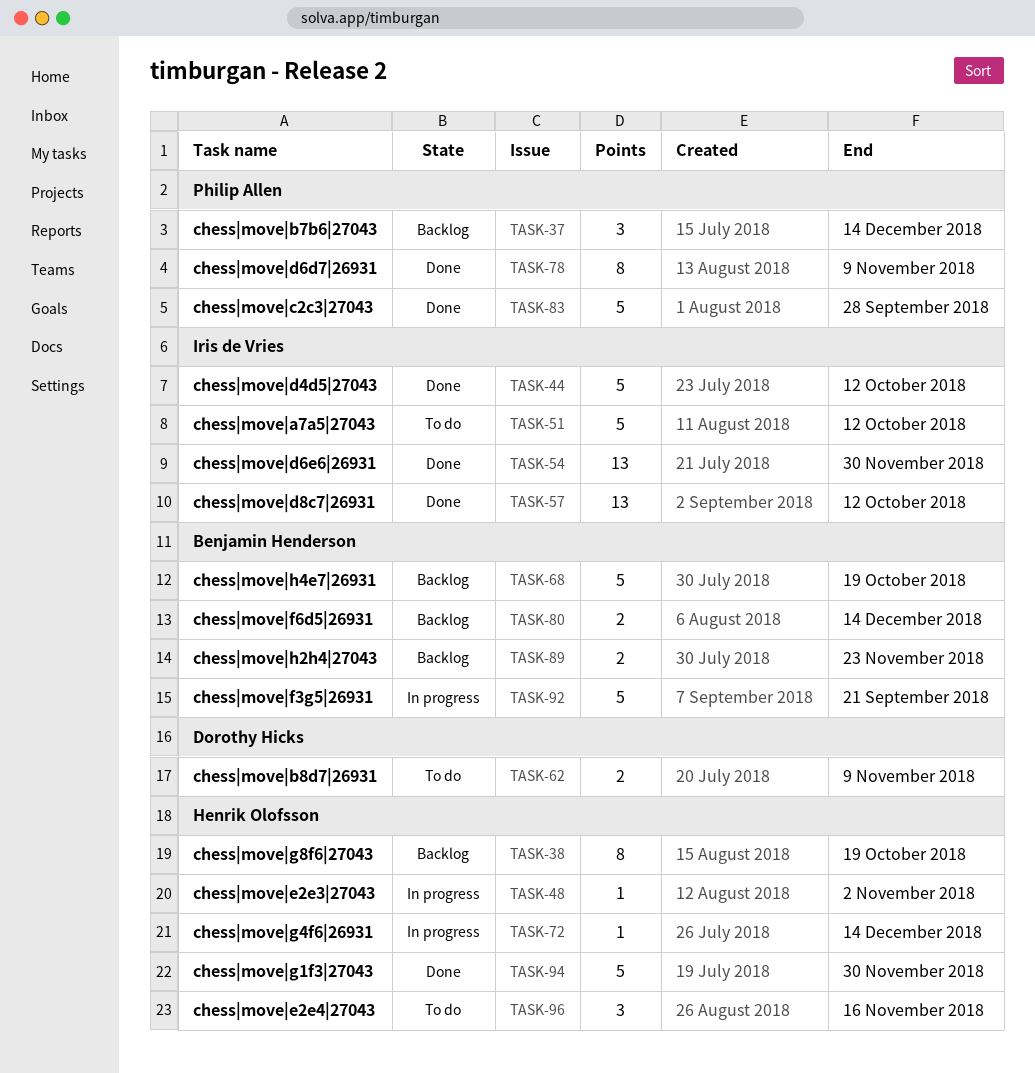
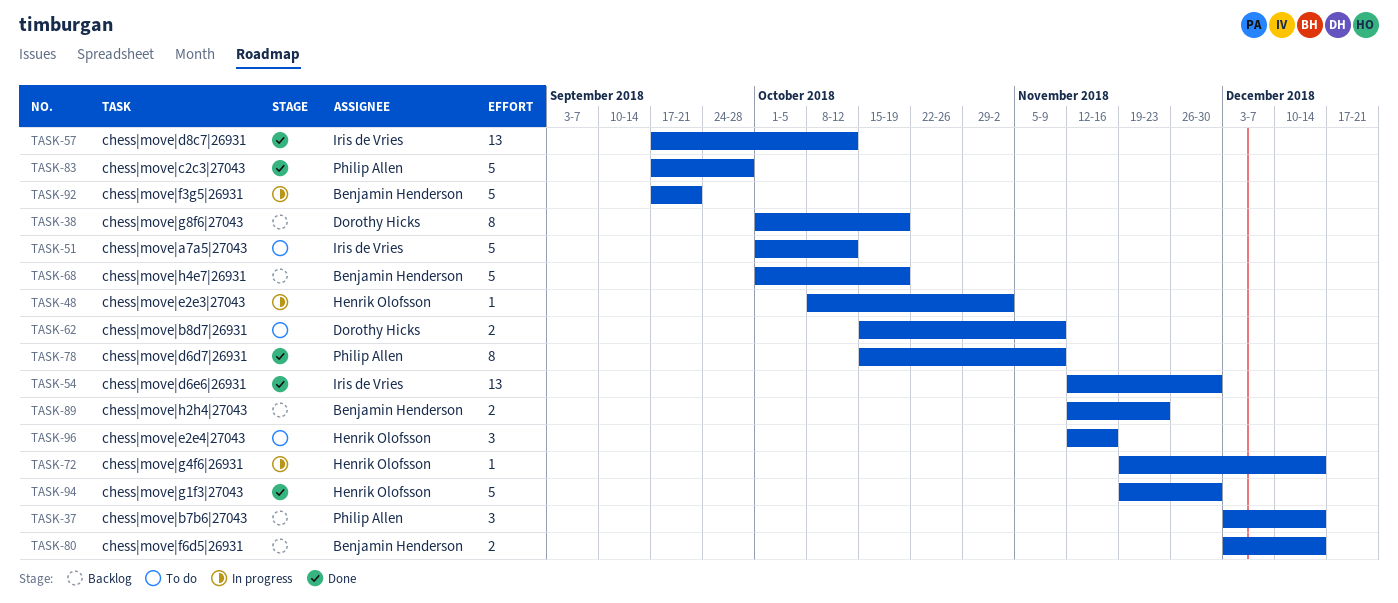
TASK-38, owner: Henrik Olofsson -> Dorothy Hicks
TASK-44: present -> none

